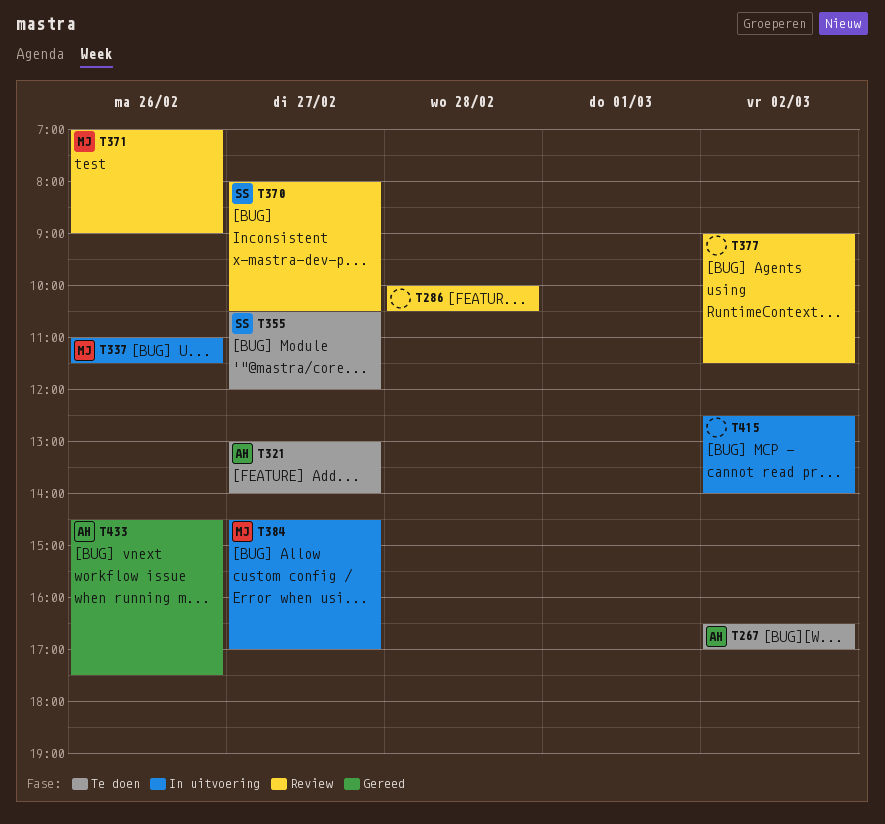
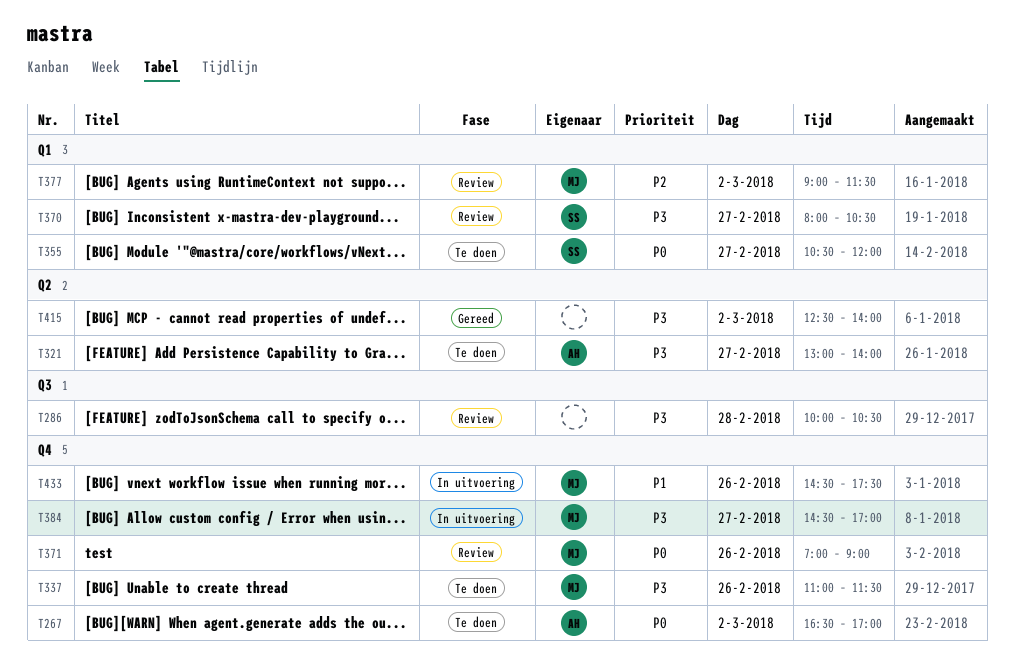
T337, status: In uitvoering -> Te doen
T377, owner: none -> MJ
T415, status: In uitvoering -> Gereed
T433, status: Gereed -> In uitvoering
T433, owner: AH -> MJ

